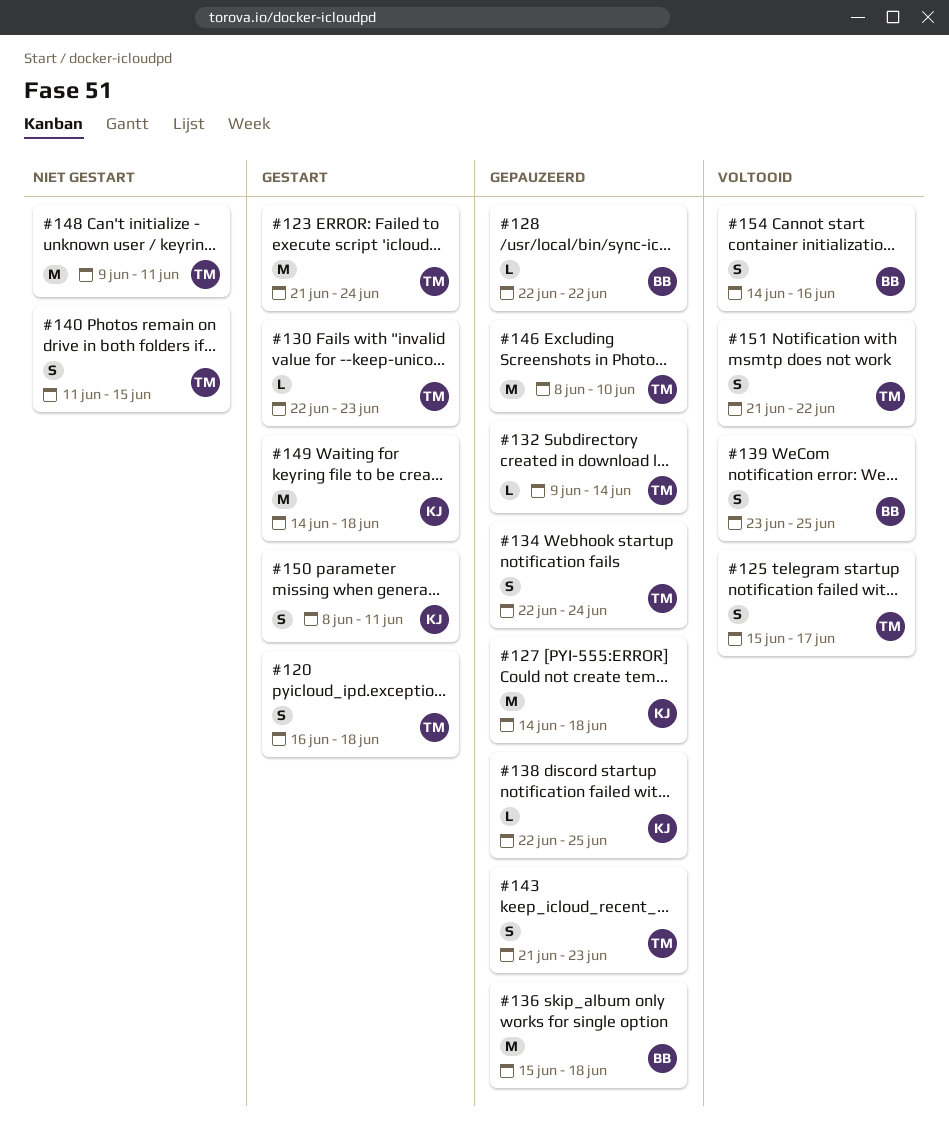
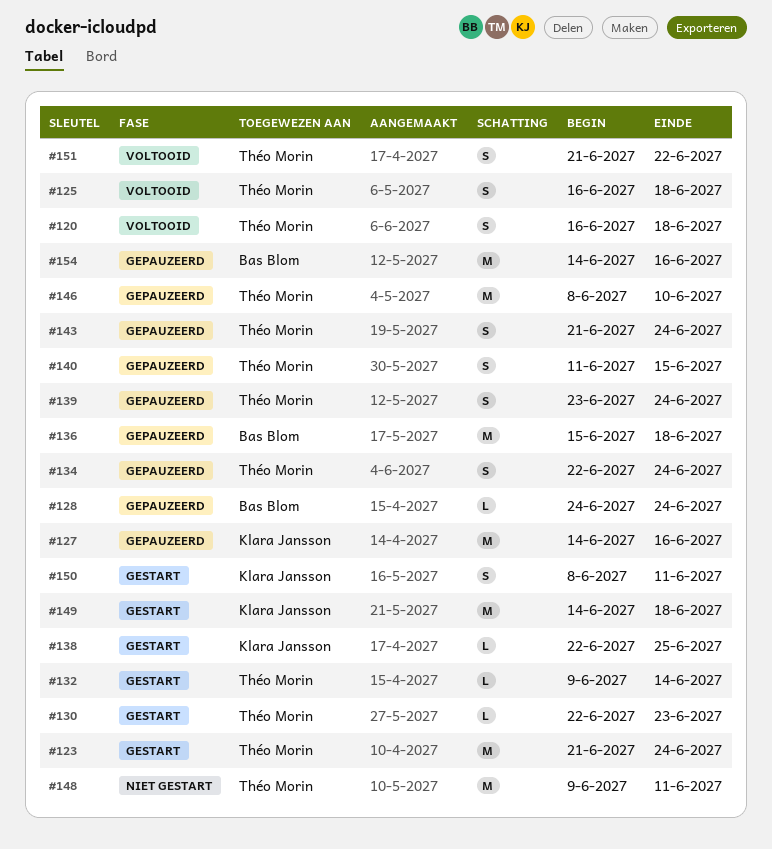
#120, status: Gestart -> Voltooid
#125, start: Jun 15 -> Jun 16
#125, due: Jun 17 -> Jun 18
#127, due: Jun 18 -> Jun 16
#128, start: Jun 22 -> Jun 24
#128, due: Jun 22 -> Jun 24
#132, status: Gepauzeerd -> Gestart
#138, status: Gepauzeerd -> Gestart
#139, status: Voltooid -> Gepauzeerd
#139, owner: Bas Blom -> Théo Morin
#139, due: Jun 25 -> Jun 24
#140, status: Niet gestart -> Gepauzeerd
#143, due: Jun 23 -> Jun 24
#154, status: Voltooid -> Gepauzeerd
#154, estimate: S -> M

